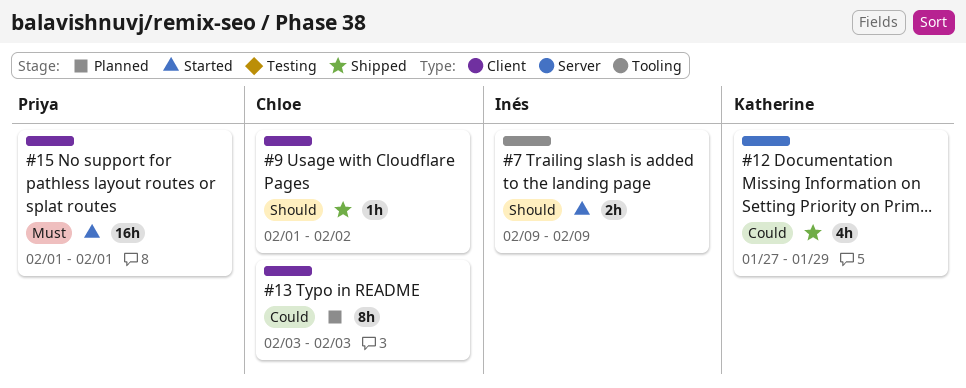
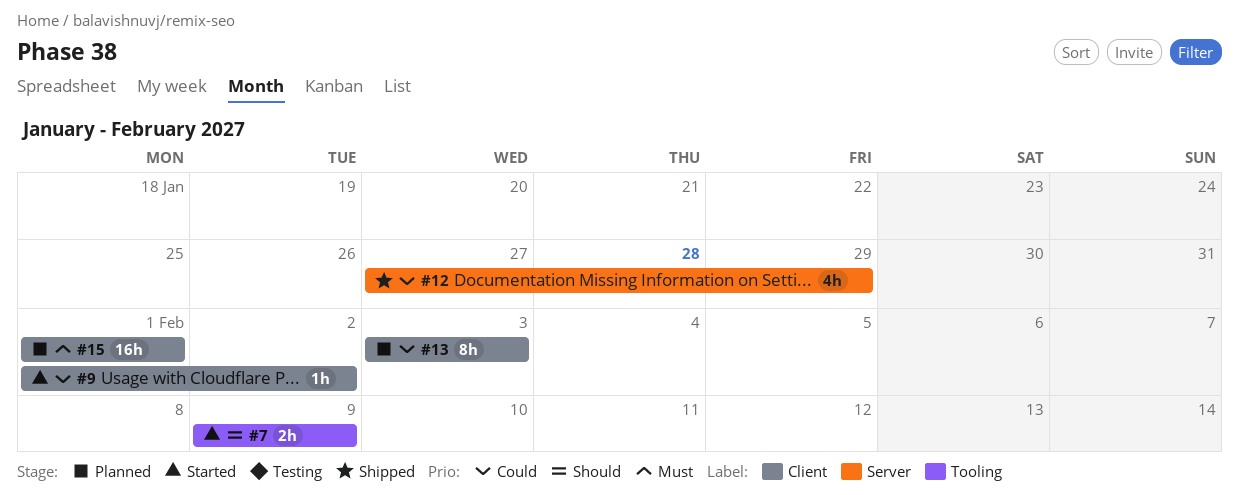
#9, status: Shipped -> Started
#9, priority: Should -> Could
#15, status: Started -> Planned

